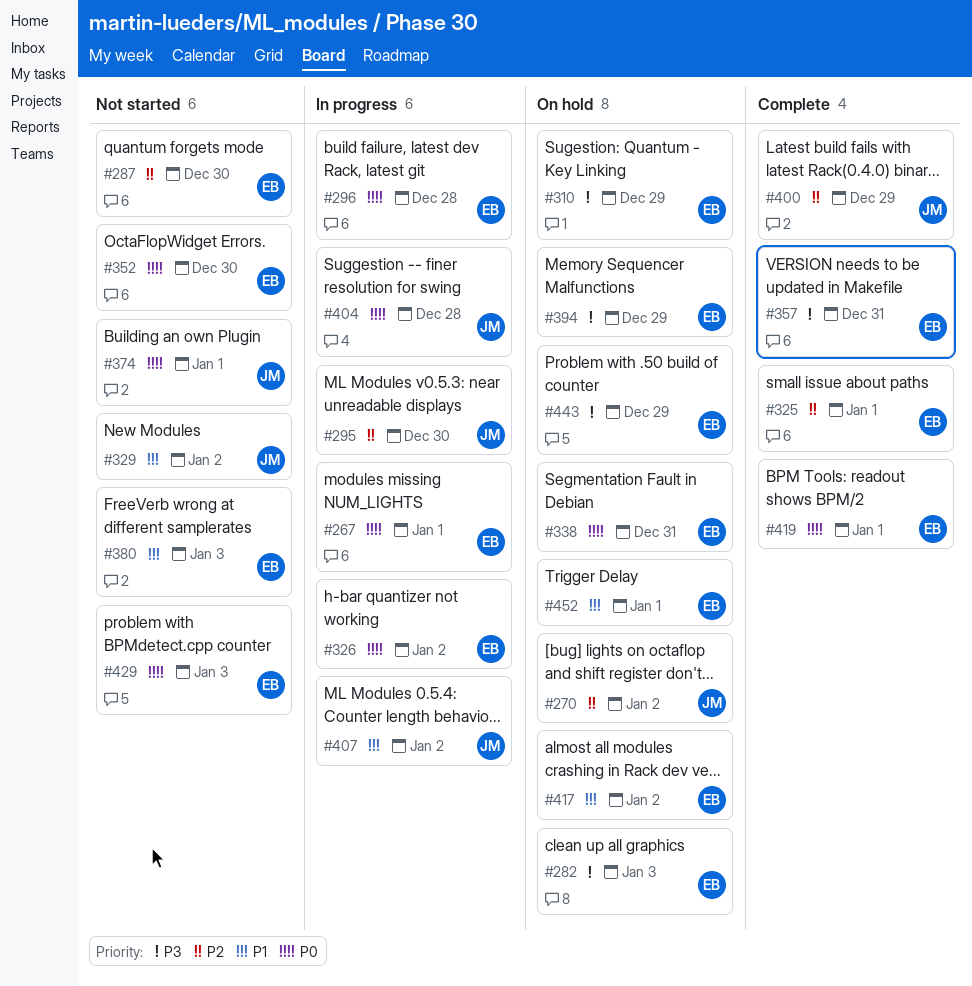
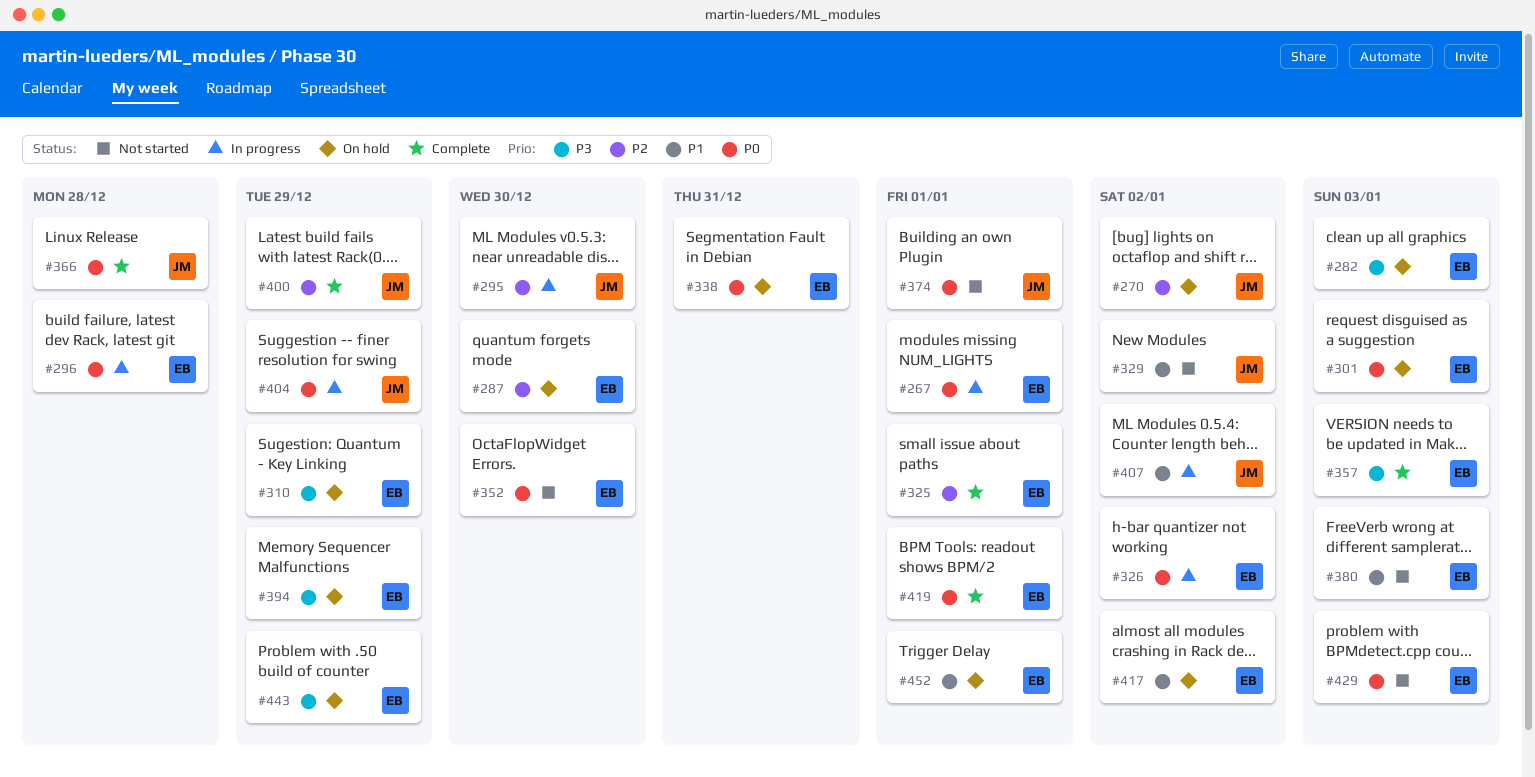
#287, status: Not started -> On hold
#301: none -> present
#357, due: Dec 31 -> Jan 3
#366: none -> present
#404, due: Dec 28 -> Dec 29

